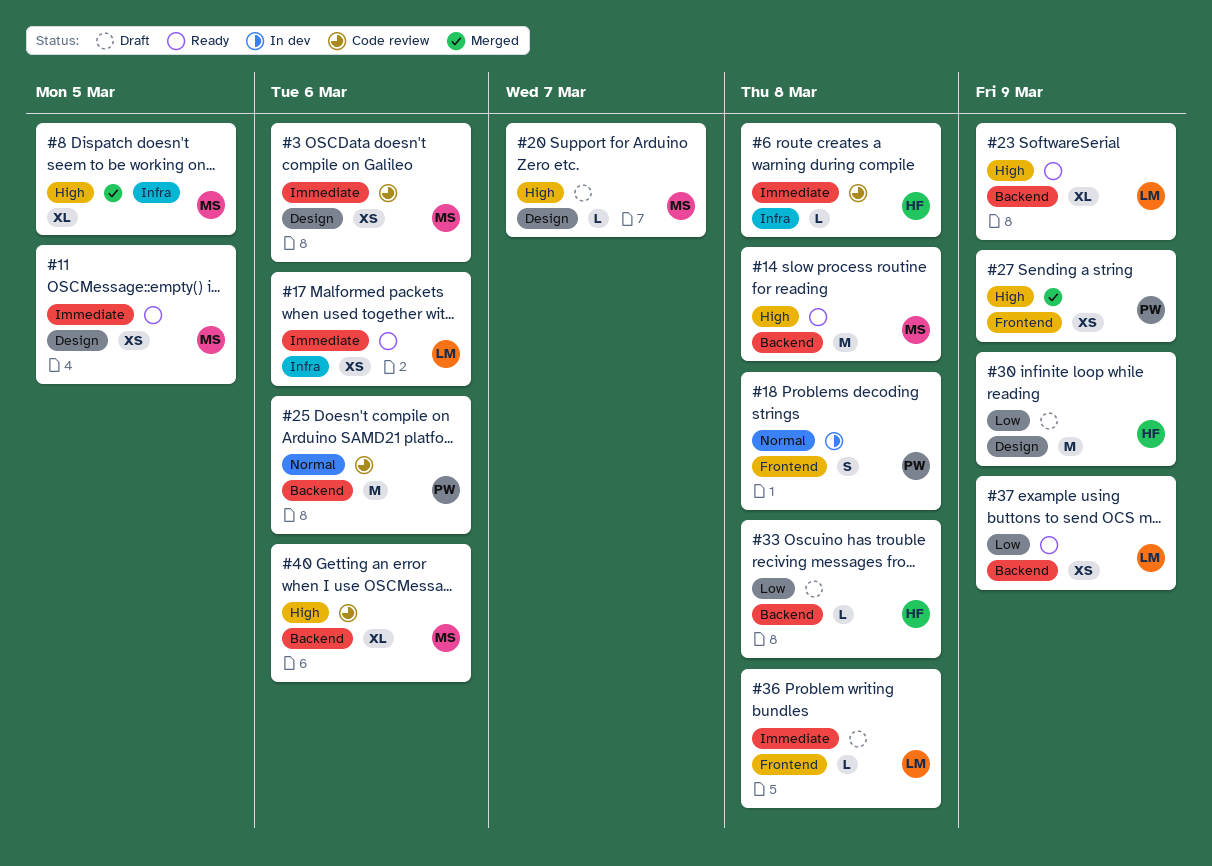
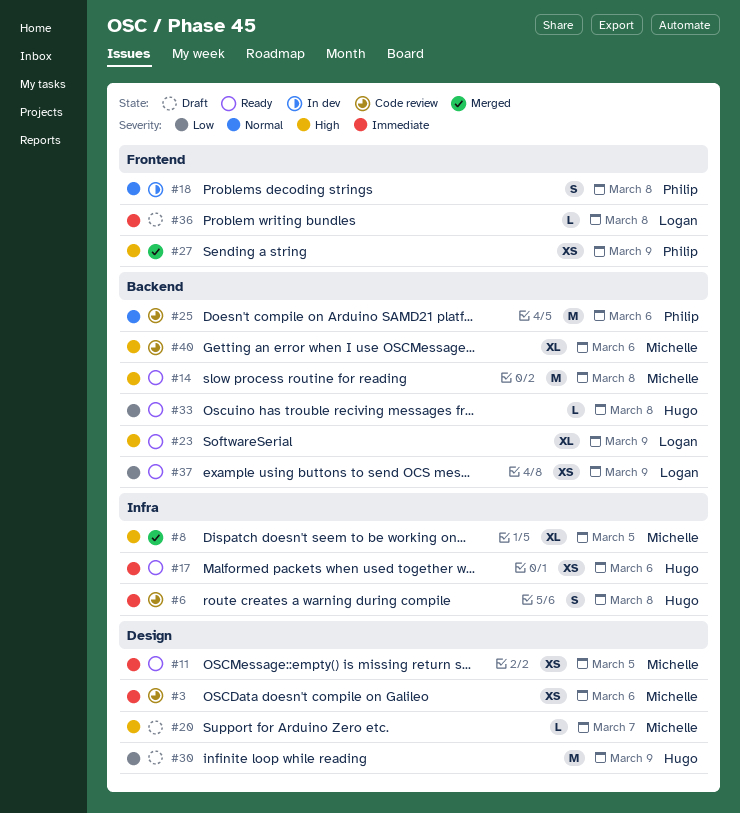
#6, estimate: L -> S
#17, owner: Logan -> Hugo
#33, status: Draft -> Ready

